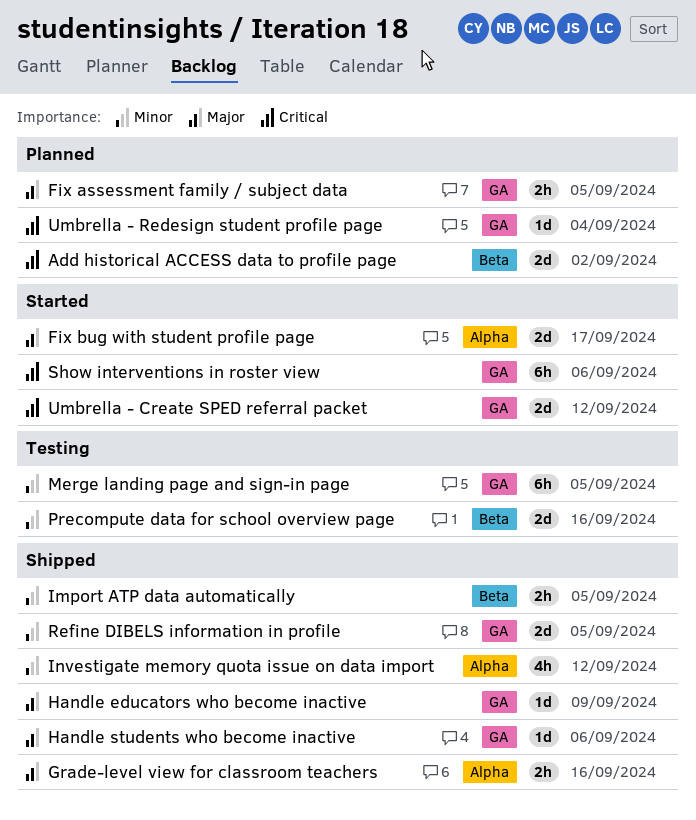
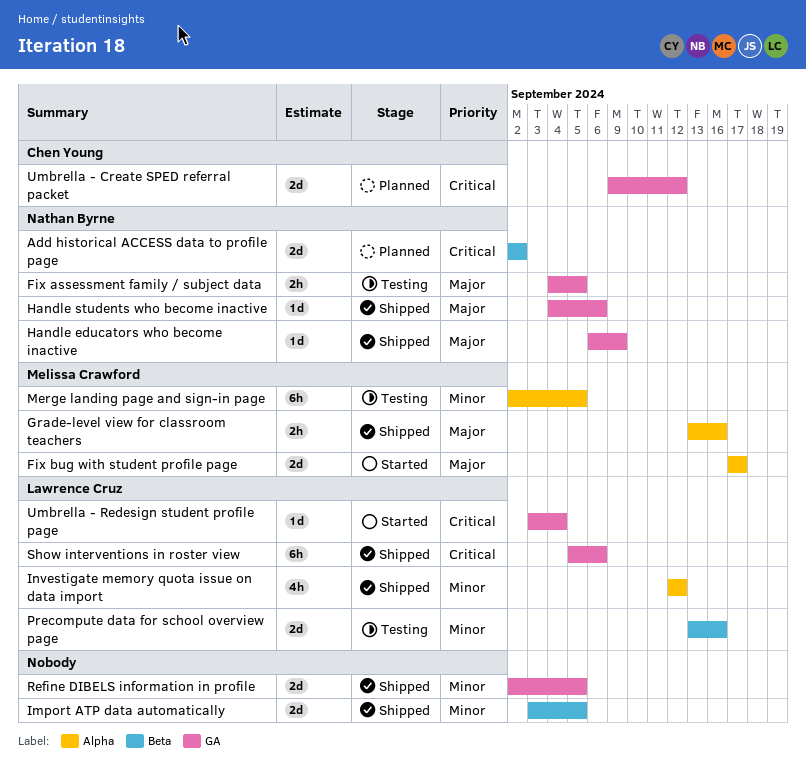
Fix assessment family / subject data, status: Planned -> Testing
Import ATP data automatically, estimate: 2h -> 2d
Merge landing page and sign-in page, label: GA -> Alpha
Show interventions in roster view, status: Started -> Shipped
Umbrella - Create SPED referral packet, status: Started -> Planned
Umbrella - Redesign student profile page, status: Planned -> Started

